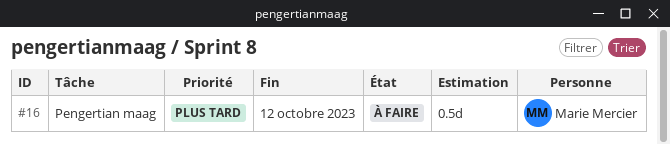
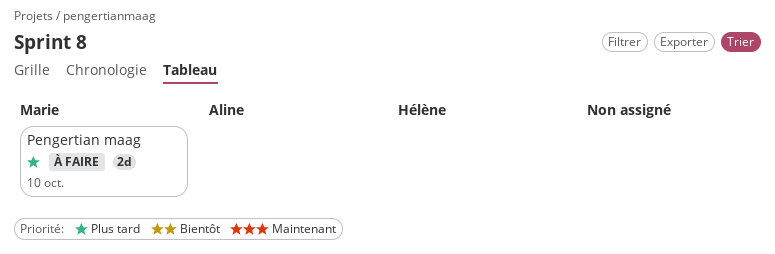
Pengertian maag, estimate: 0.5d -> 2d
Pengertian maag, due: Oct 12 -> Oct 10

